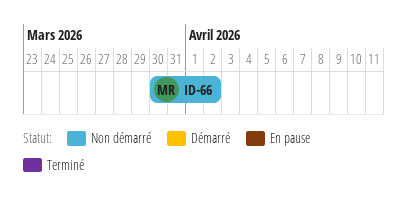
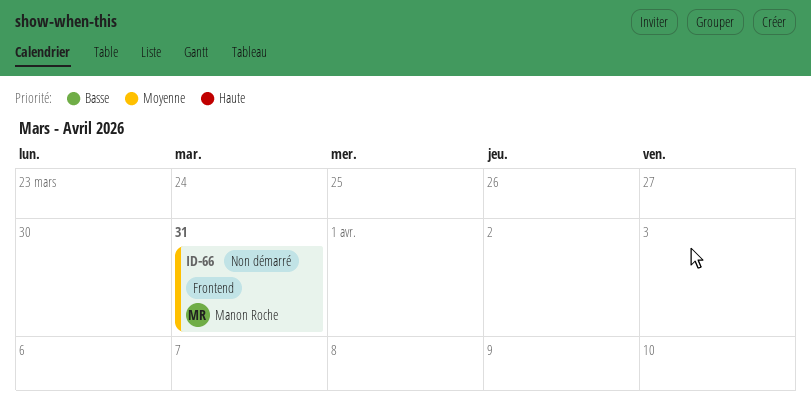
ID-66, due: Apr 2 -> Mar 31

